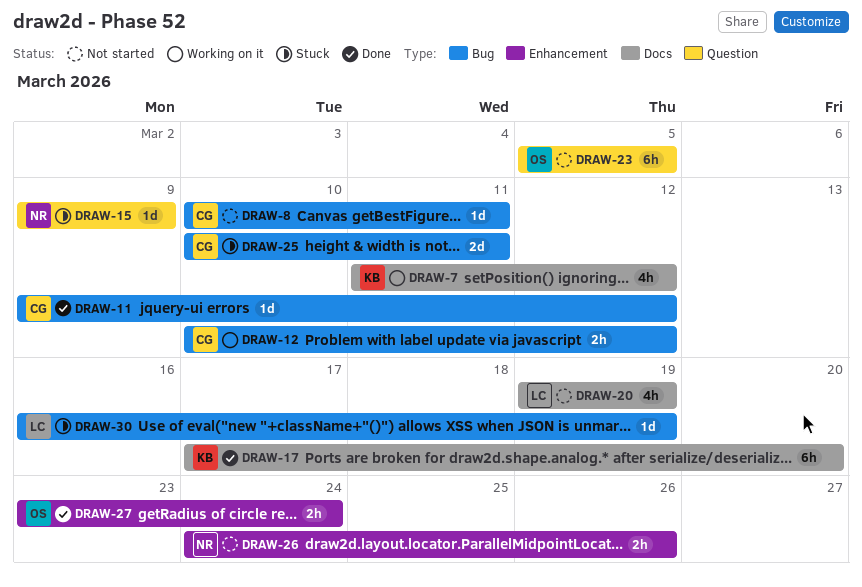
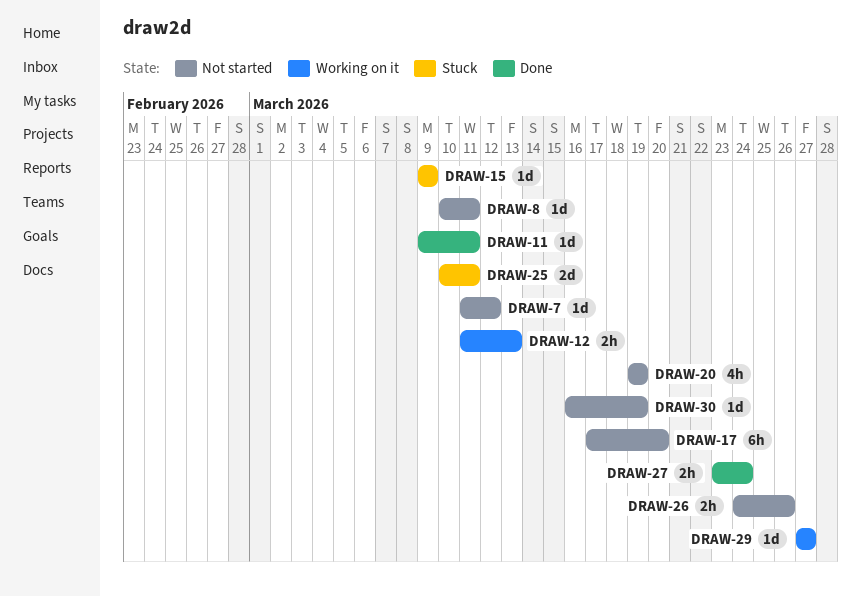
DRAW-7, status: Working on it -> Not started
DRAW-7, estimate: 4h -> 1d
DRAW-11, due: Mar 12 -> Mar 11
DRAW-12, start: Mar 10 -> Mar 11
DRAW-12, due: Mar 12 -> Mar 13
DRAW-17, status: Done -> Not started
DRAW-23: present -> none
DRAW-29: none -> present
DRAW-30, status: Stuck -> Not started

